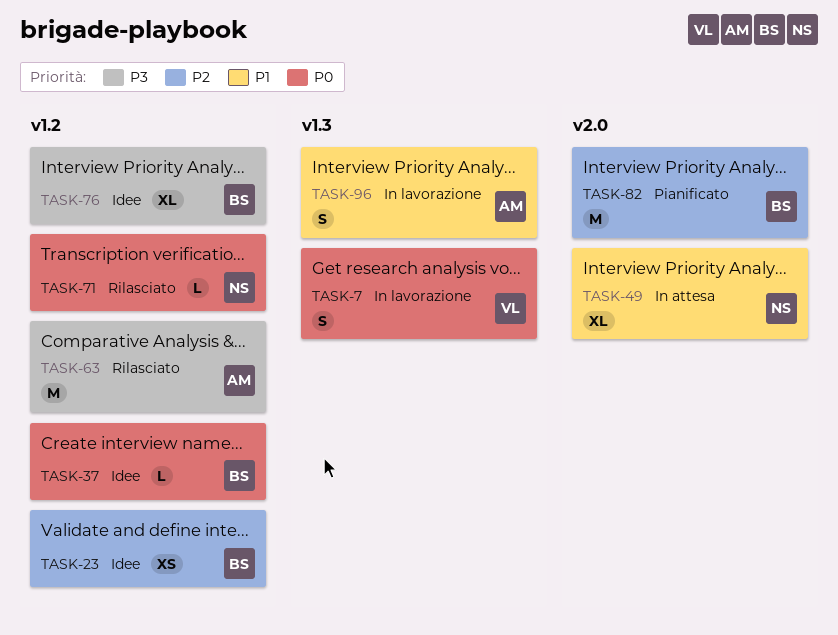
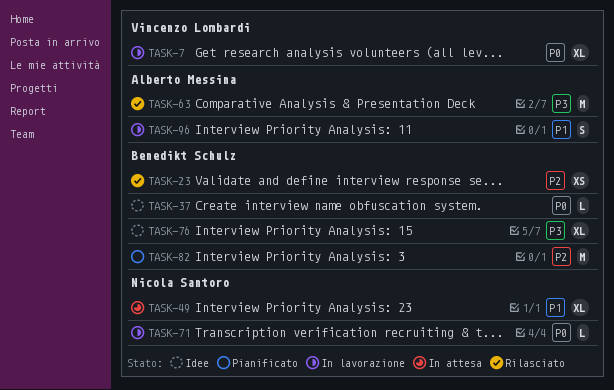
TASK-7, estimate: S -> XL
TASK-23, status: Idee -> Rilasciato
TASK-71, status: Rilasciato -> In lavorazione

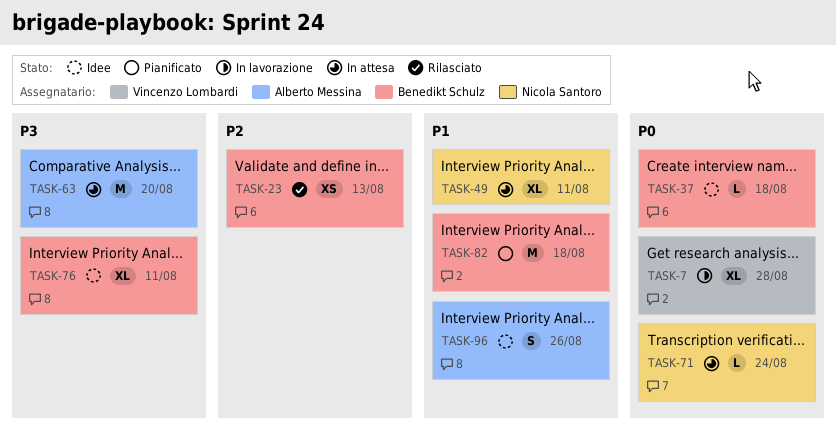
TASK-63, status: Rilasciato -> In attesa
TASK-71, status: In lavorazione -> In attesa
TASK-82, priority: P2 -> P1
TASK-96, status: In lavorazione -> Idee

